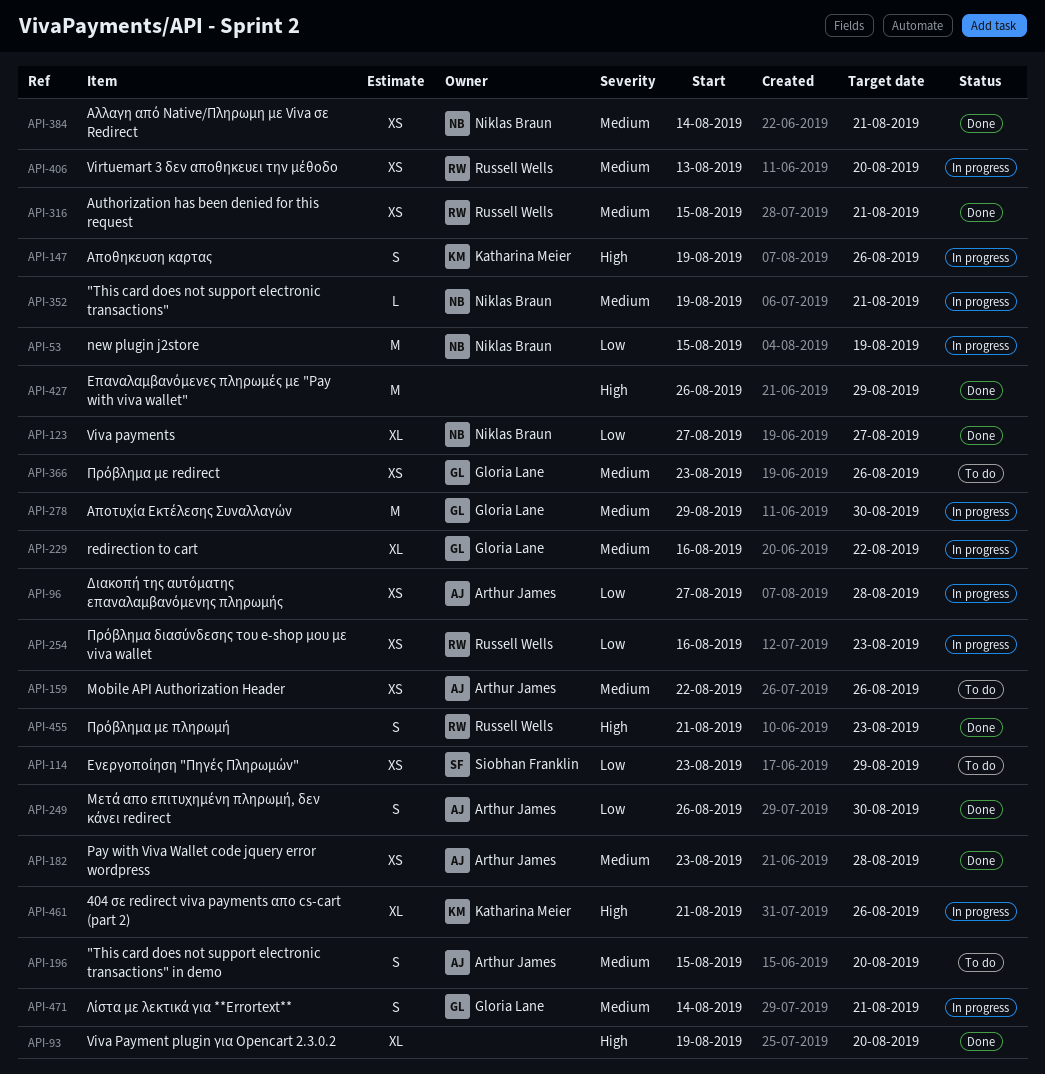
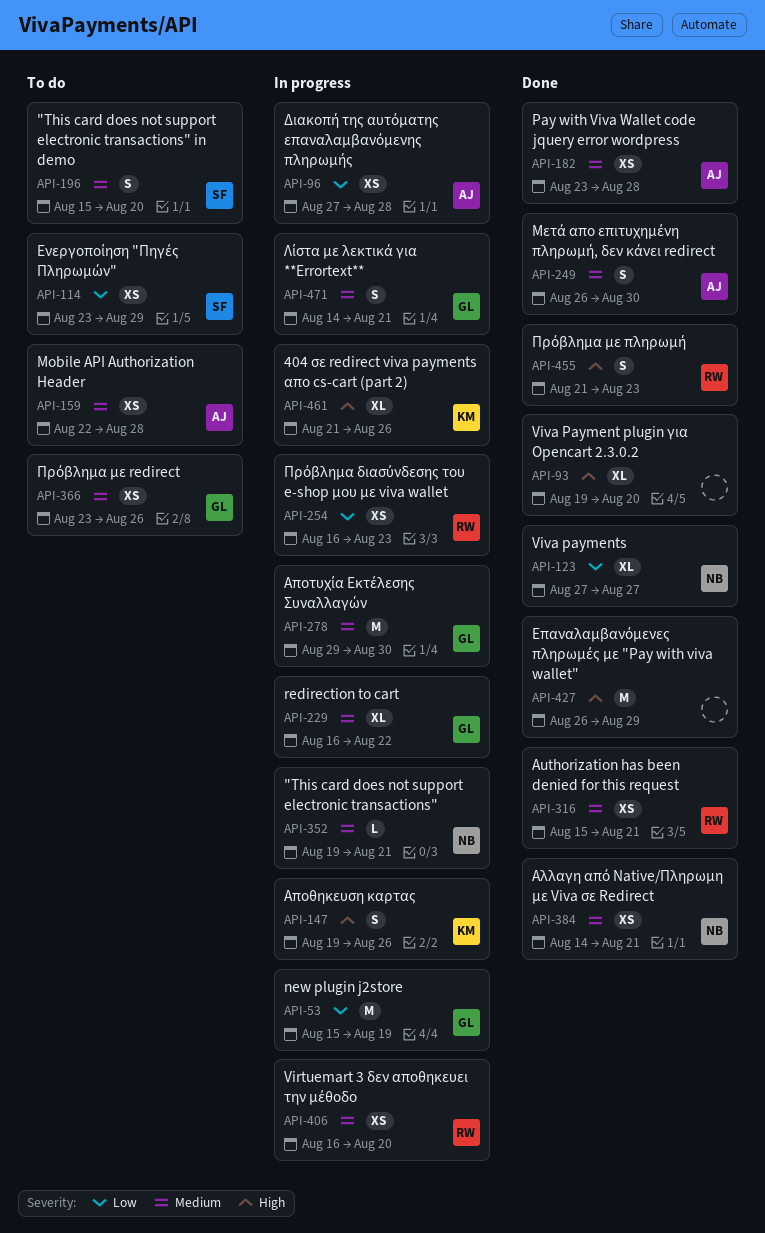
API-53, owner: Niklas Braun -> Gloria Lane
API-159, due: Aug 26 -> Aug 28
API-196, owner: Arthur James -> Siobhan Franklin
API-249, priority: Low -> Medium
API-406, start: Aug 13 -> Aug 16

